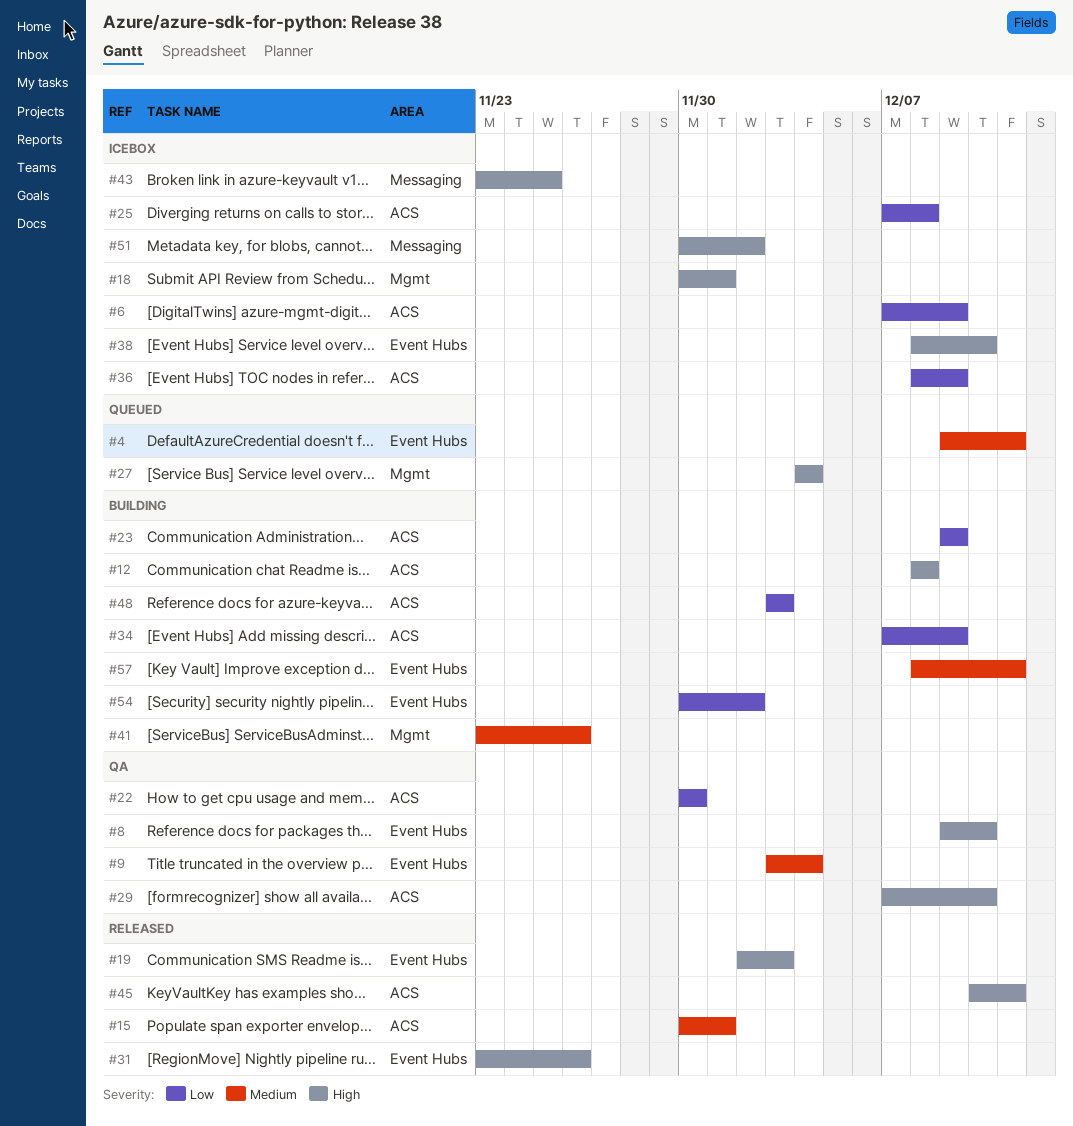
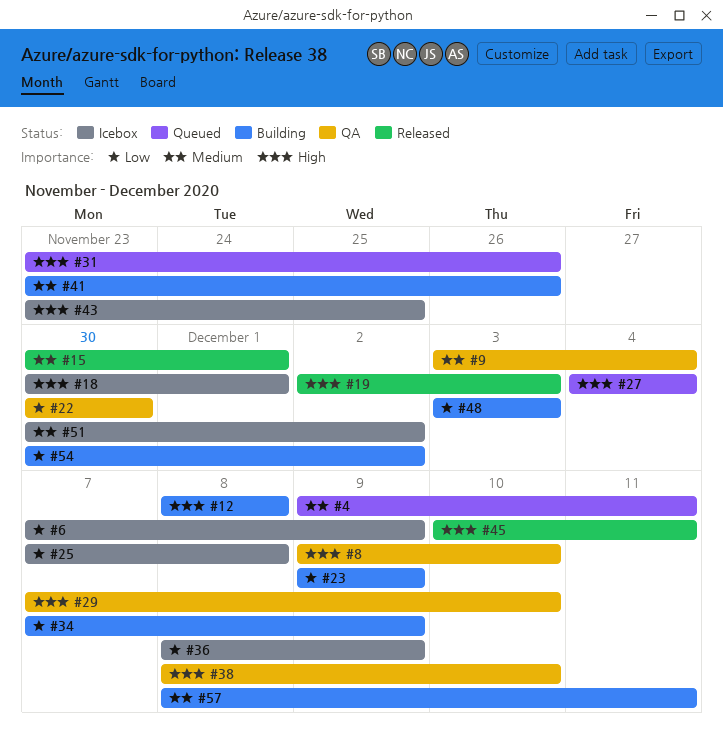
#31, status: Released -> Queued
#38, status: Icebox -> QA
#51, priority: High -> Medium

